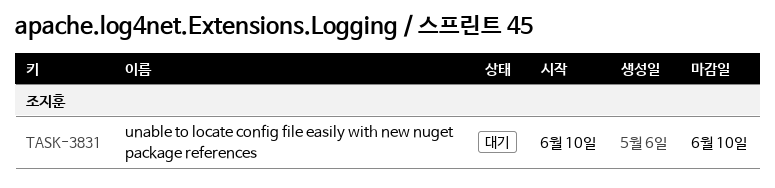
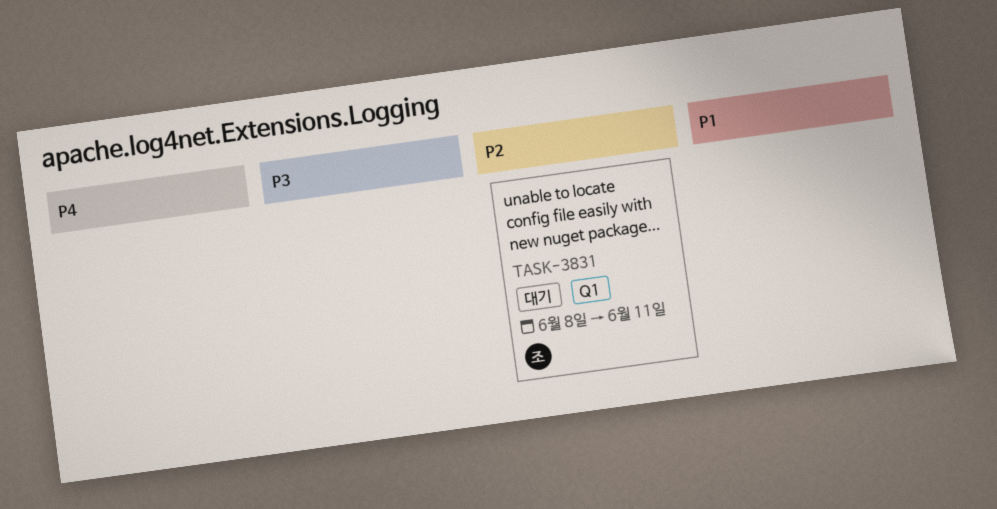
TASK-3831, start: Jun 10 -> Jun 8
TASK-3831, due: Jun 10 -> Jun 11

